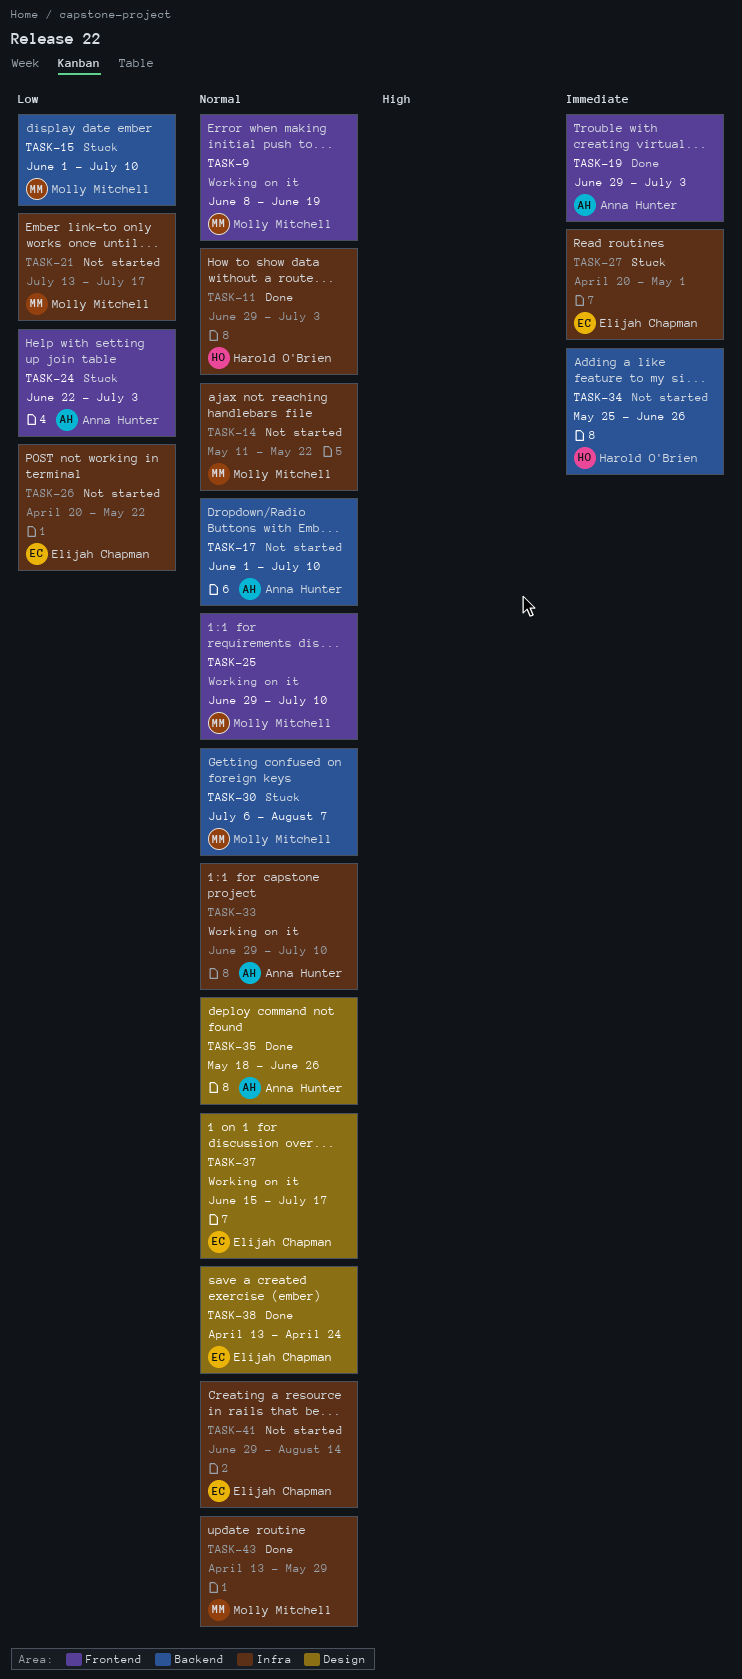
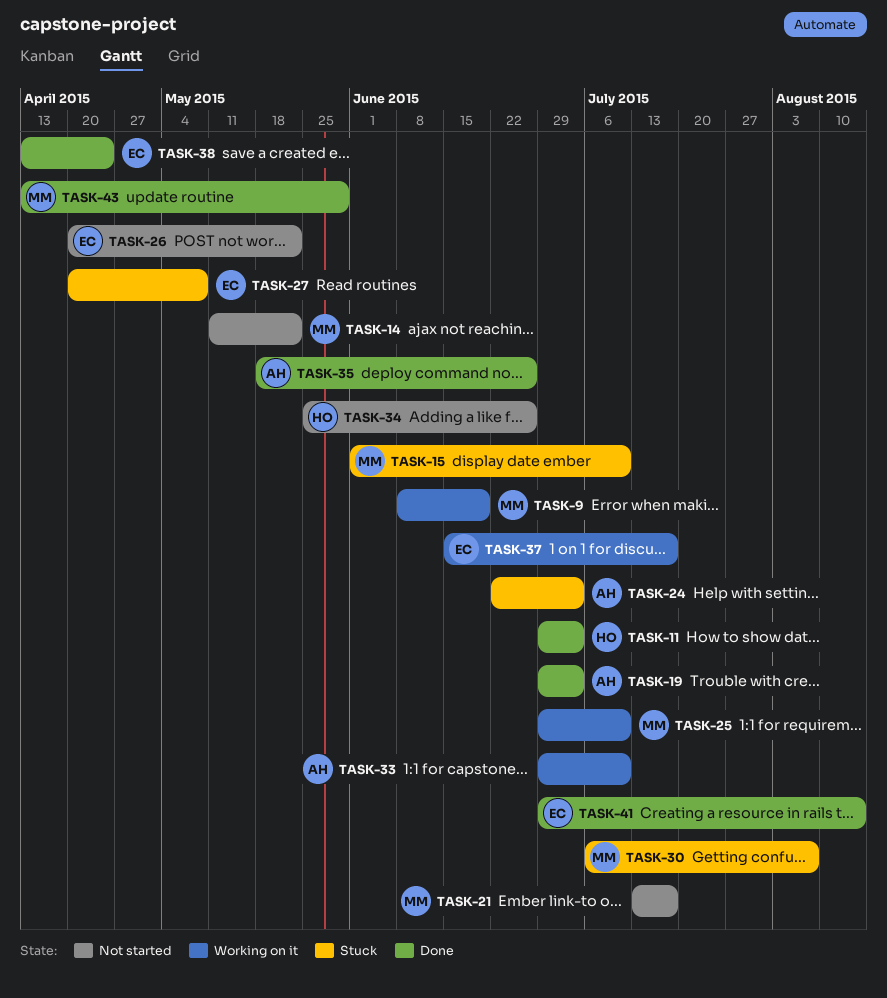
TASK-17: present -> none
TASK-27, due: May 1 -> May 8
TASK-41, status: Not started -> Done

